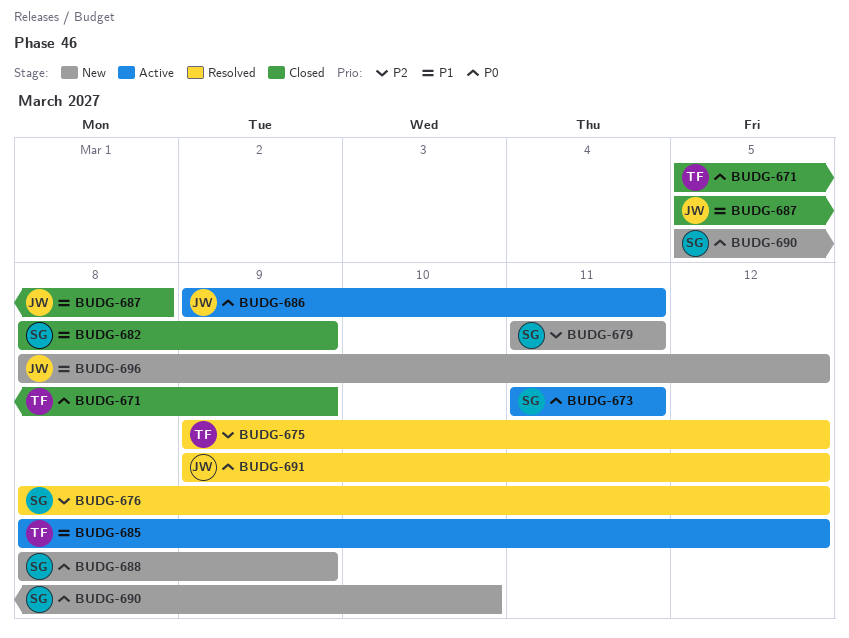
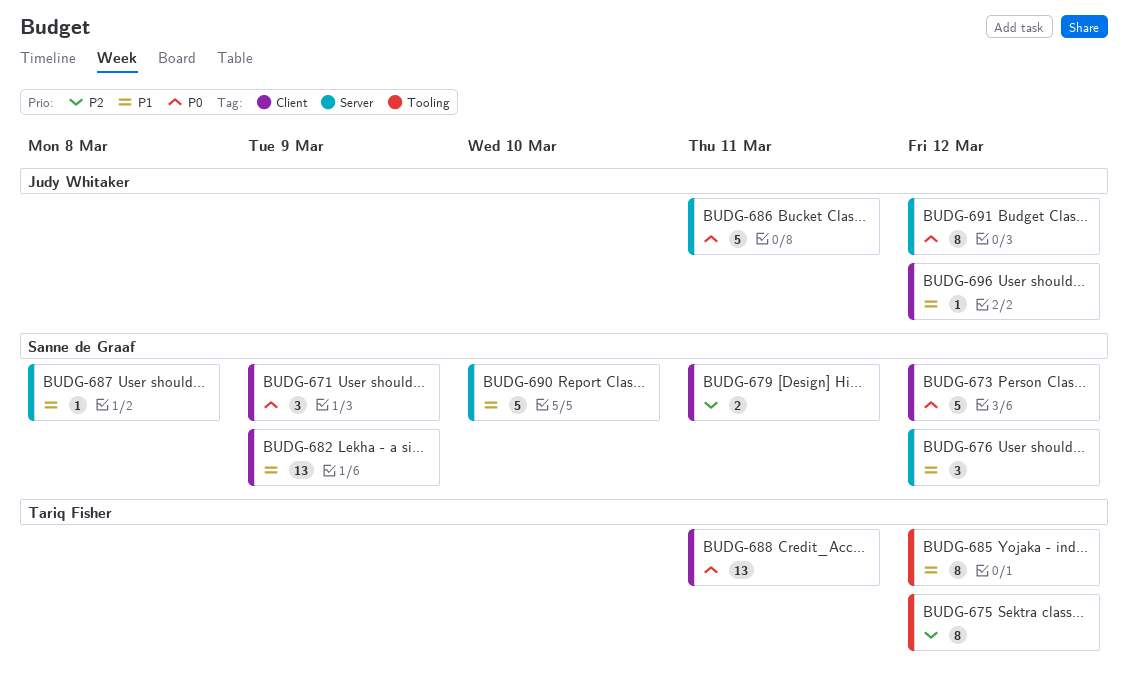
BUDG-671, owner: Tariq Fisher -> Sanne de Graaf
BUDG-673, due: Mar 11 -> Mar 12
BUDG-676, priority: P2 -> P1
BUDG-687, owner: Judy Whitaker -> Sanne de Graaf
BUDG-688, owner: Sanne de Graaf -> Tariq Fisher
BUDG-688, due: Mar 9 -> Mar 11
BUDG-690, priority: P0 -> P1

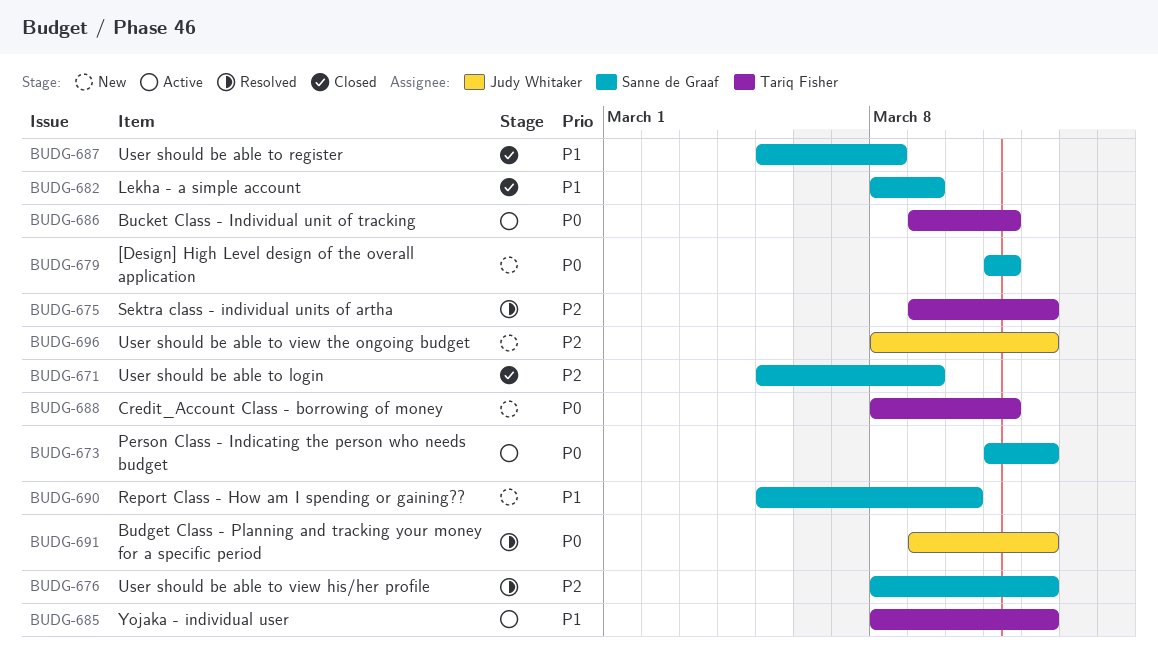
BUDG-671, priority: P0 -> P2
BUDG-676, priority: P1 -> P2
BUDG-679, priority: P2 -> P0
BUDG-686, owner: Judy Whitaker -> Tariq Fisher
BUDG-696, priority: P1 -> P2

